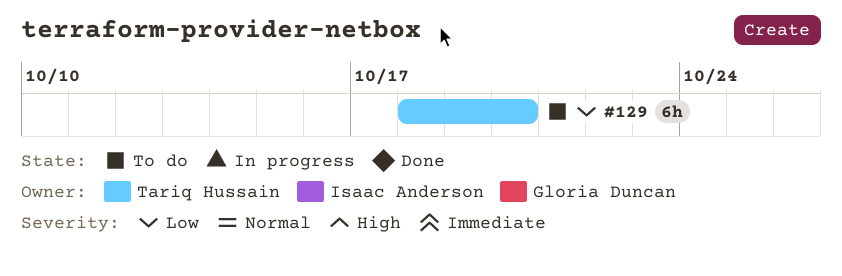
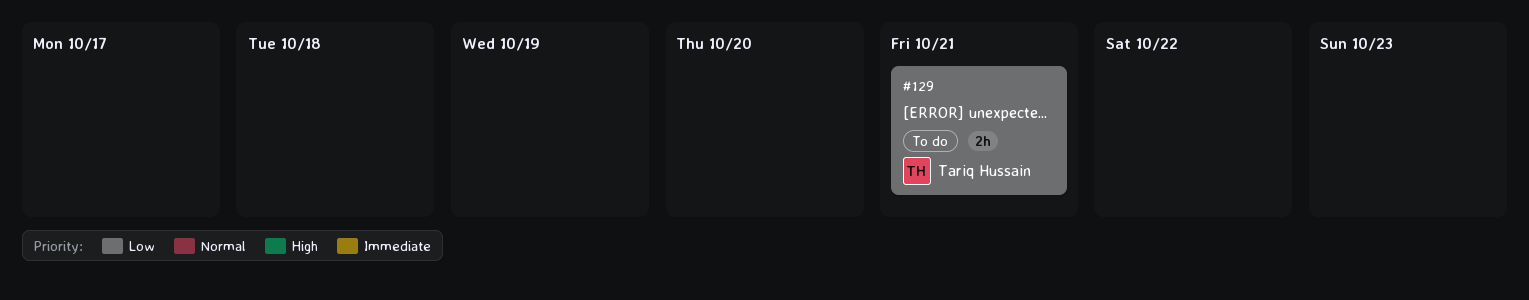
#129, estimate: 6h -> 2h
#129, due: Oct 20 -> Oct 21

